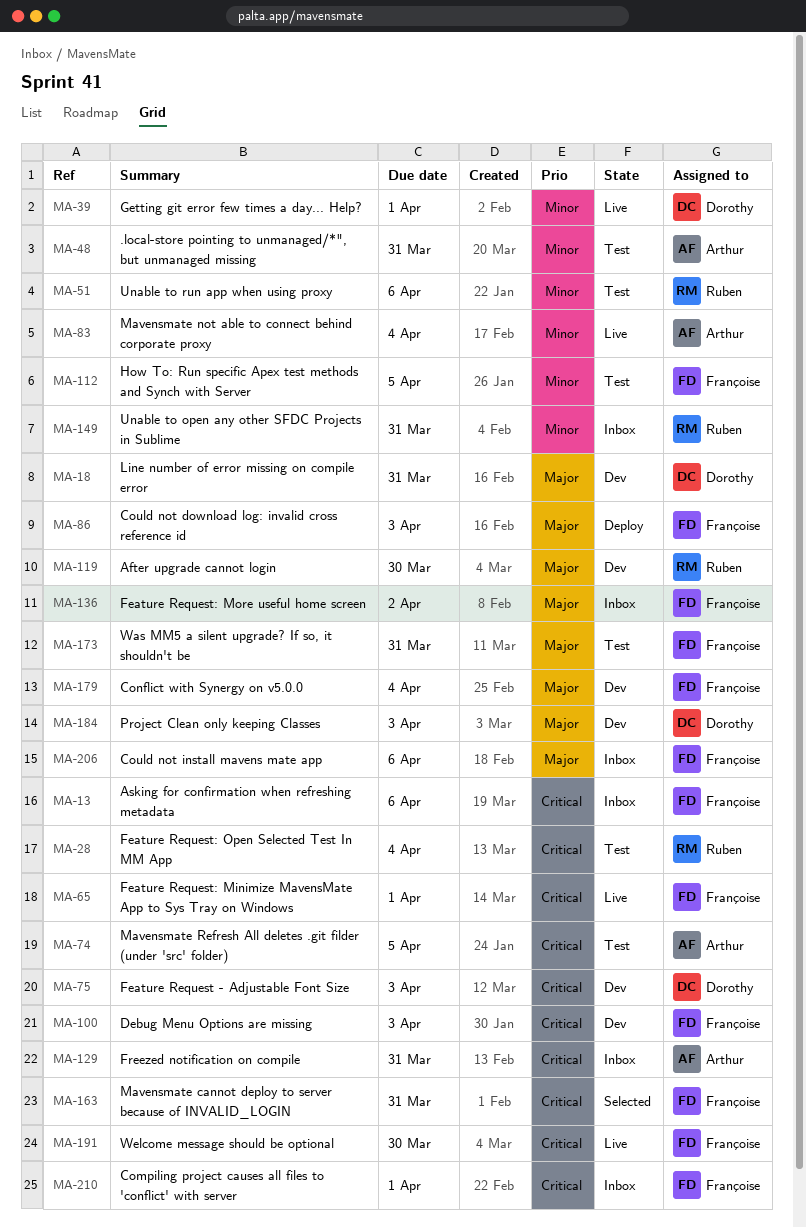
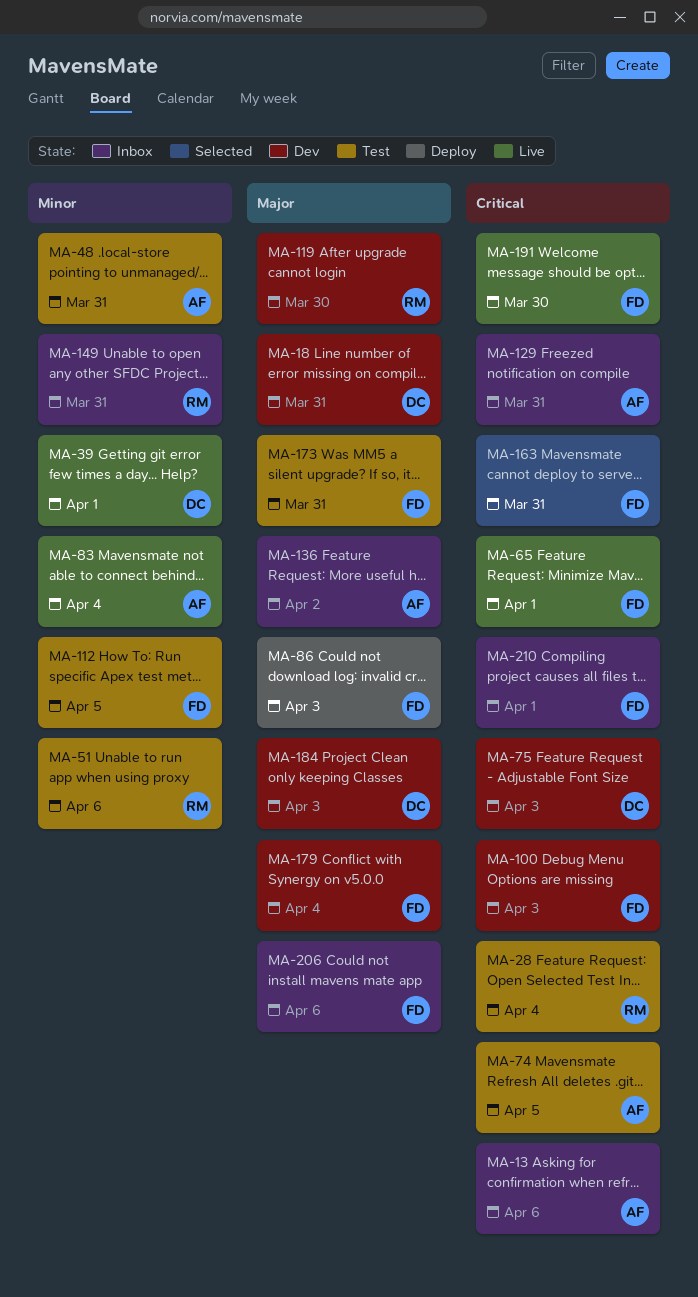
MA-13, owner: Françoise -> Arthur
MA-136, owner: Françoise -> Arthur

